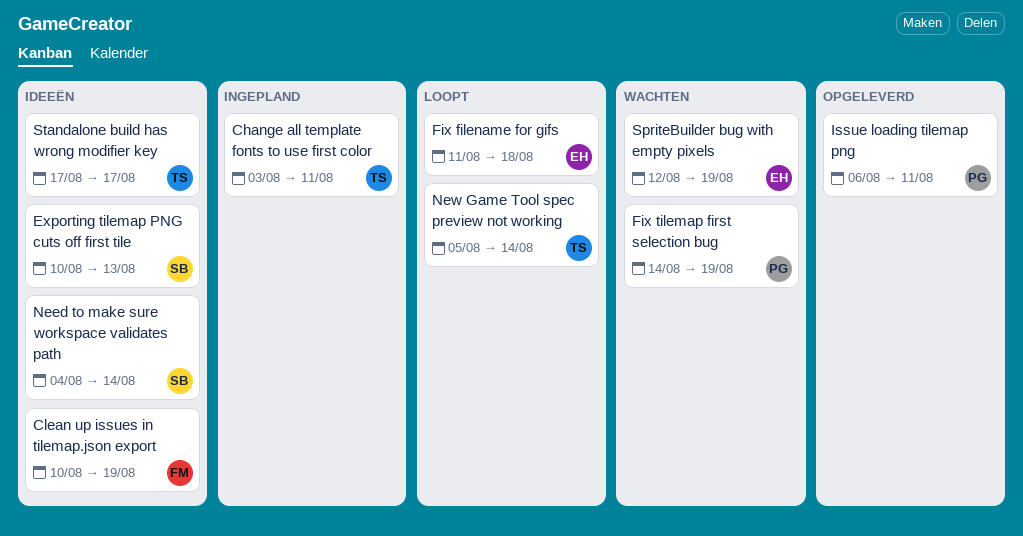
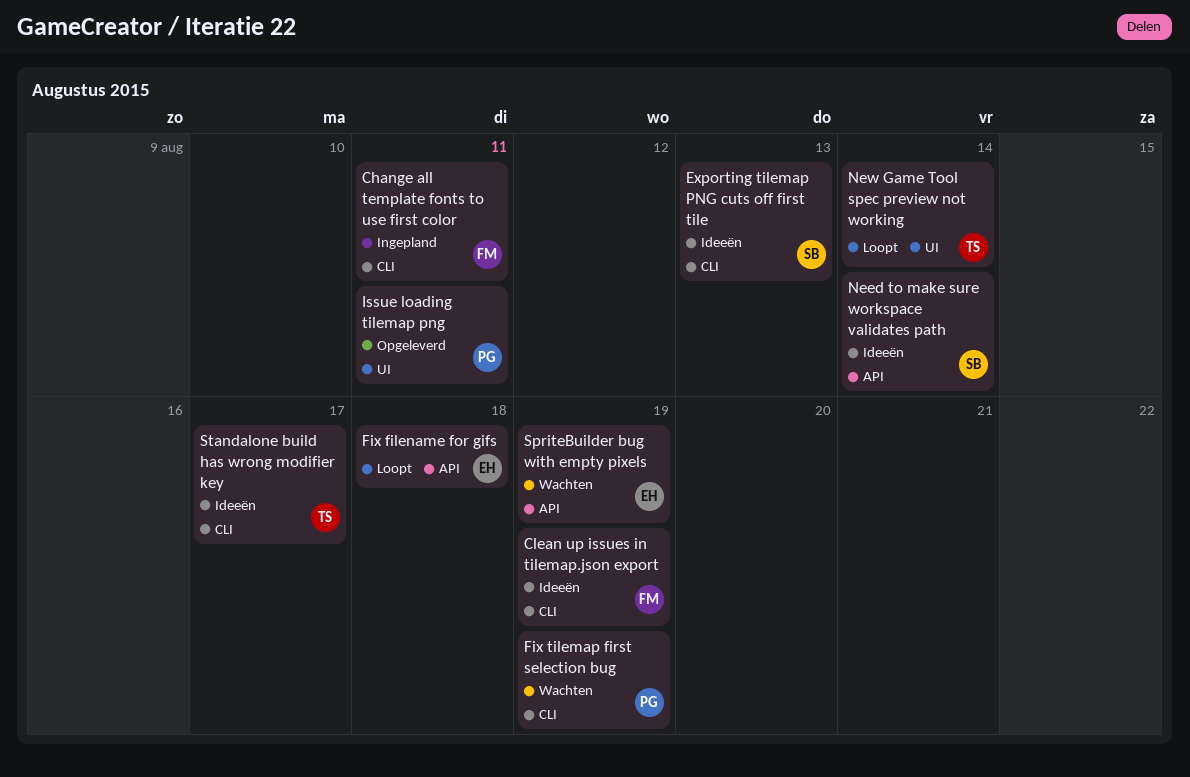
Change all template fonts to use first color, owner: TS -> FM

